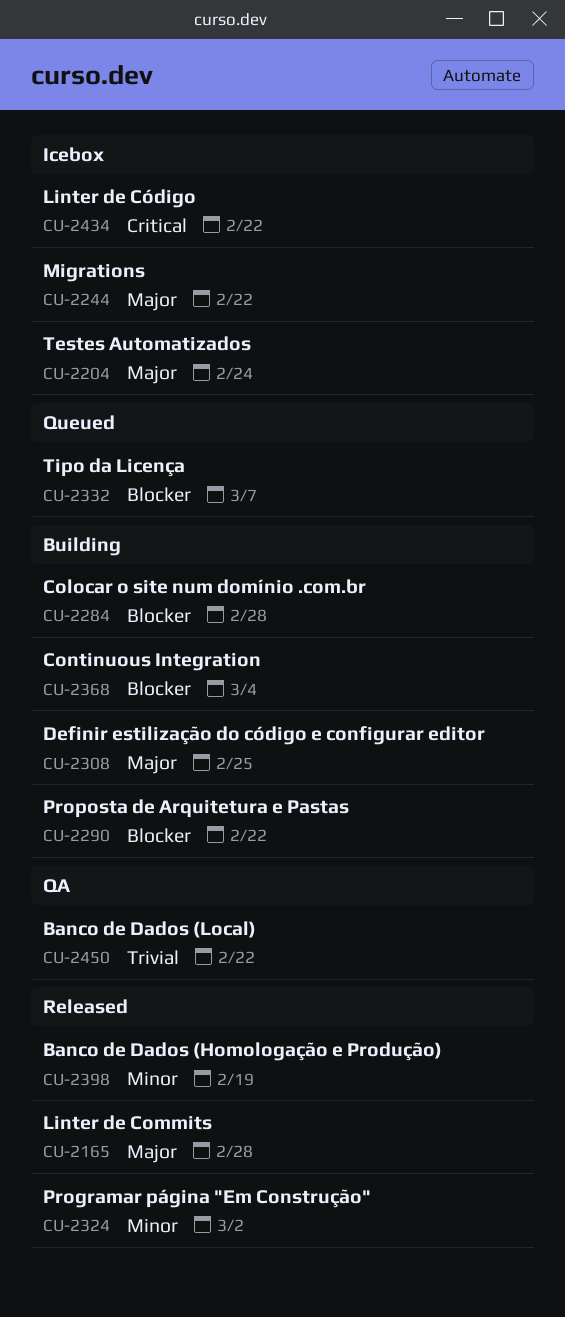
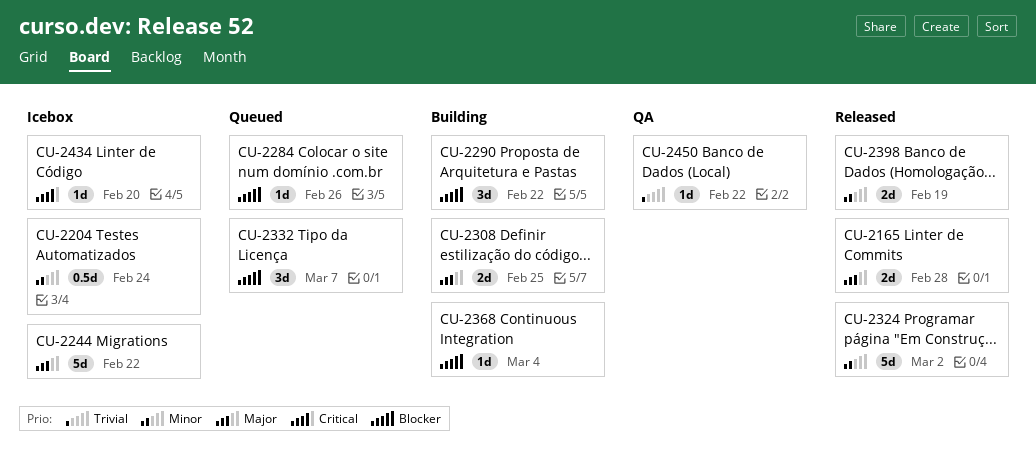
CU-2204, priority: Major -> Minor
CU-2284, status: Building -> Queued
CU-2284, due: Feb 28 -> Feb 26
CU-2434, due: Feb 22 -> Feb 20

